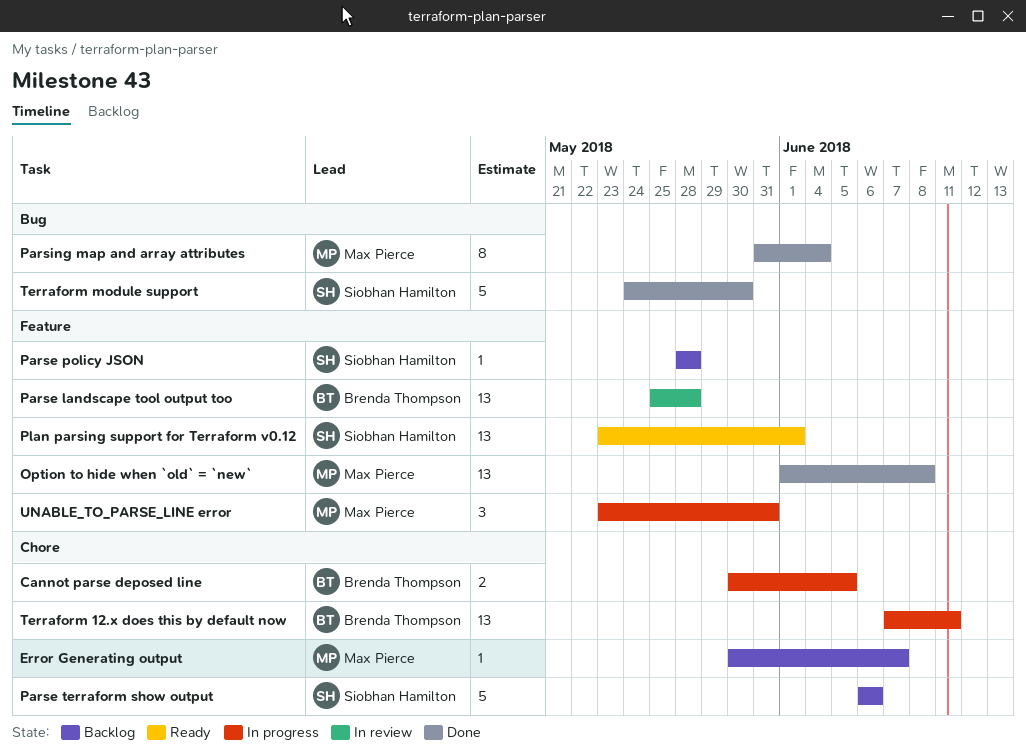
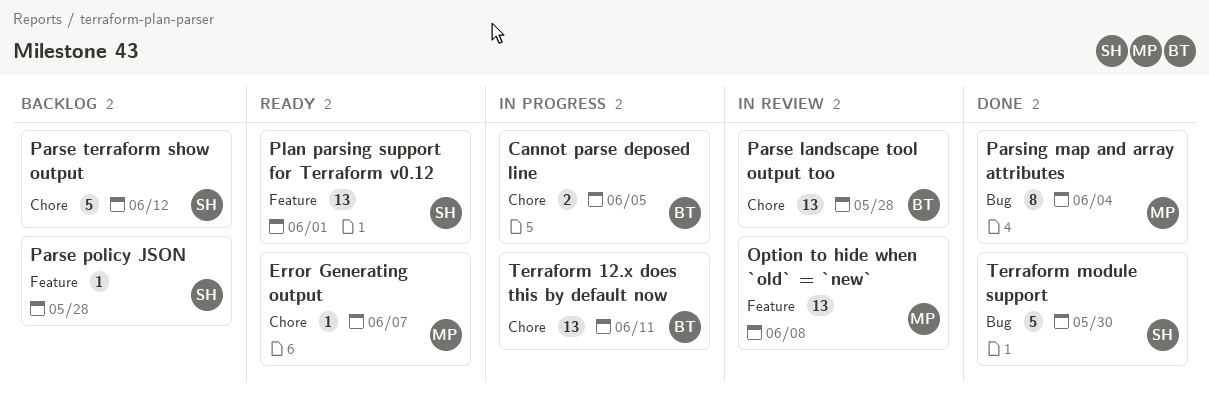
Error Generating output, status: Backlog -> Ready
Option to hide when `old` = `new`, status: Done -> In review
Parse landscape tool output too, label: Feature -> Chore
Parse terraform show output, due: Jun 6 -> Jun 12
UNABLE_TO_PARSE_LINE error: present -> none

